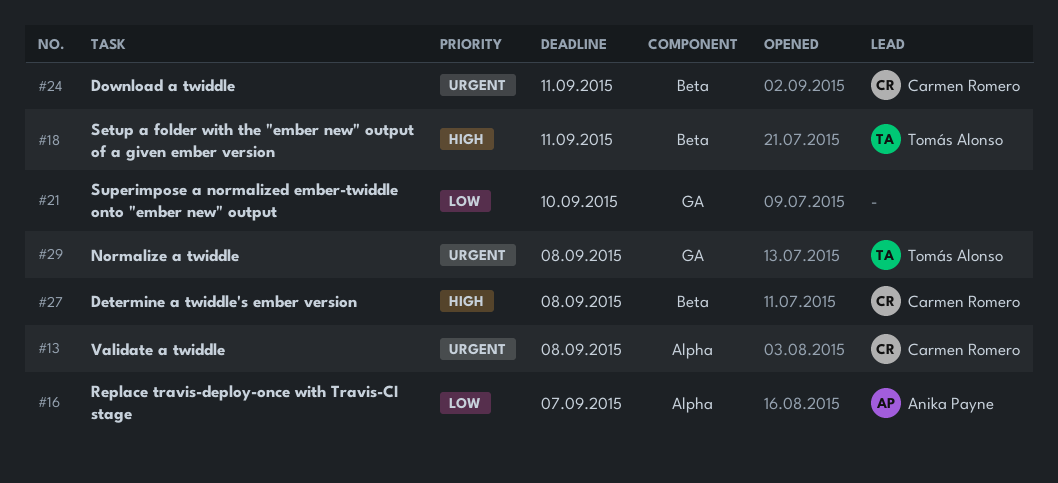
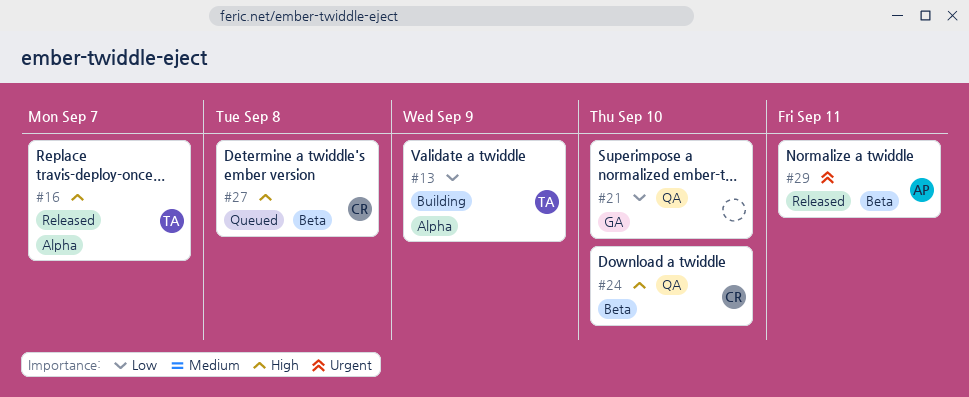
#13, owner: Carmen Romero -> Tomás Alonso
#13, priority: Urgent -> Low
#13, due: Sep 8 -> Sep 9
#16, owner: Anika Payne -> Tomás Alonso
#16, priority: Low -> High
#18: present -> none
#24, priority: Urgent -> High
#24, due: Sep 11 -> Sep 10
#29, owner: Tomás Alonso -> Anika Payne
#29, label: GA -> Beta
#29, due: Sep 8 -> Sep 11

